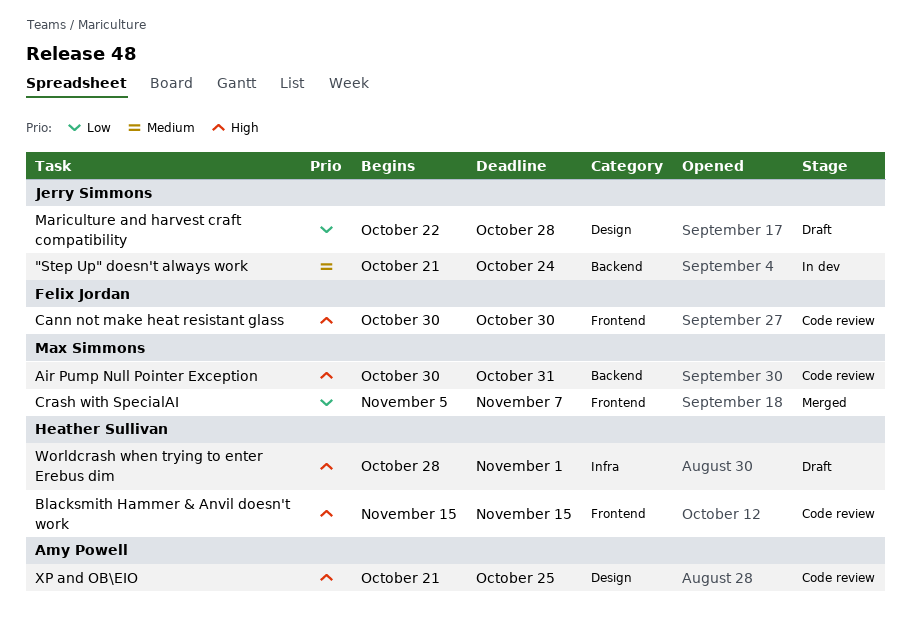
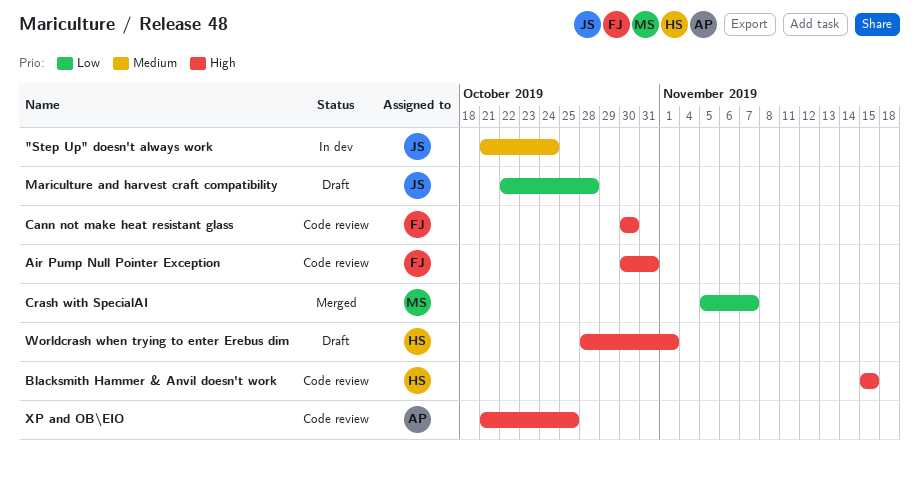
Air Pump Null Pointer Exception, owner: Max Simmons -> Felix Jordan

